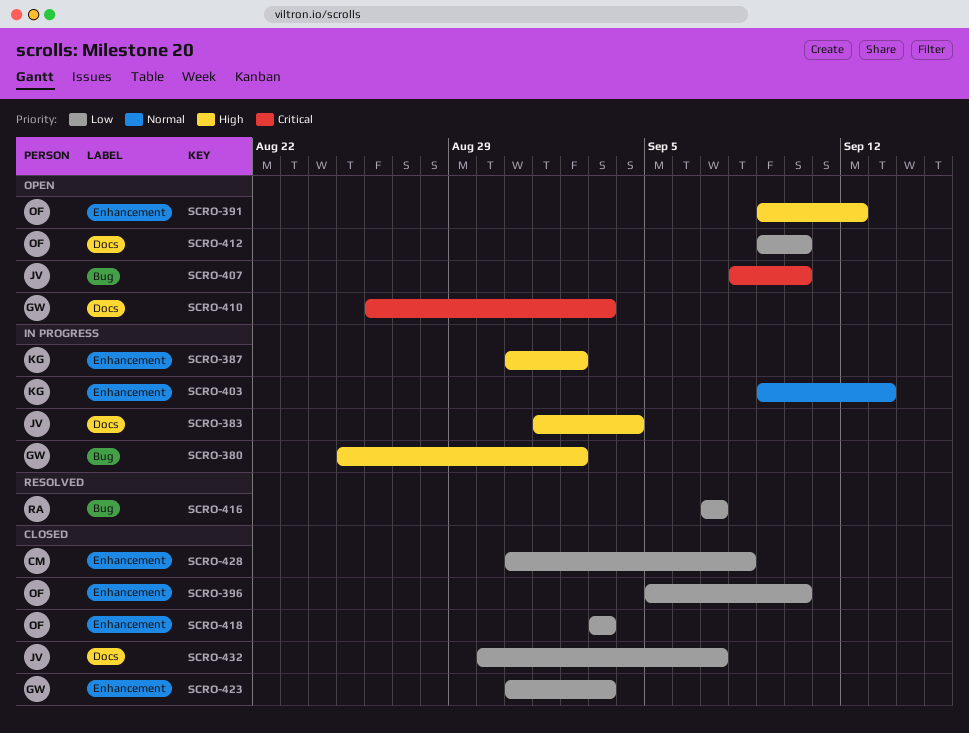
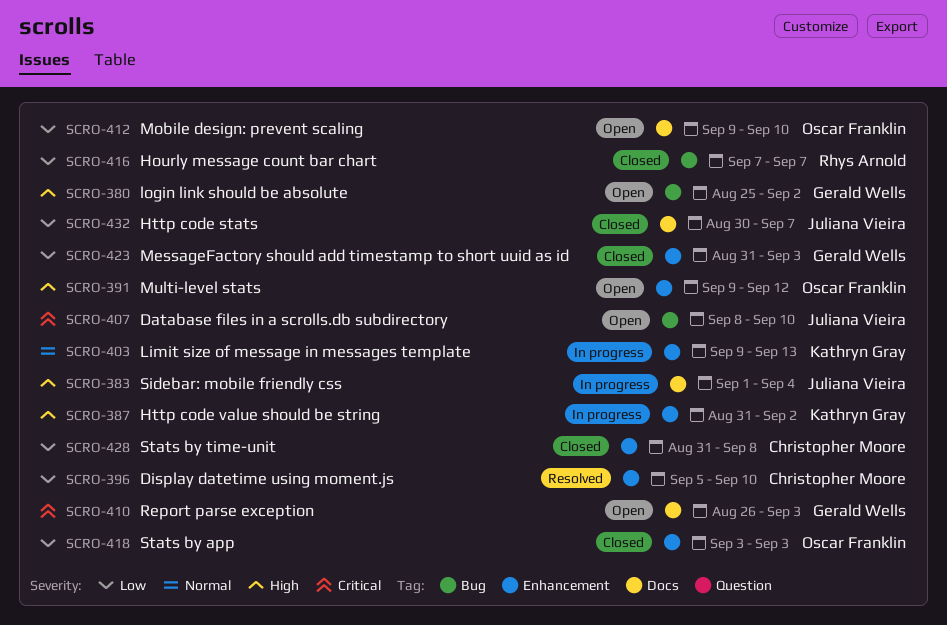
SCRO-380, status: In progress -> Open
SCRO-396, status: Closed -> Resolved
SCRO-396, owner: Oscar Franklin -> Christopher Moore
SCRO-416, status: Resolved -> Closed

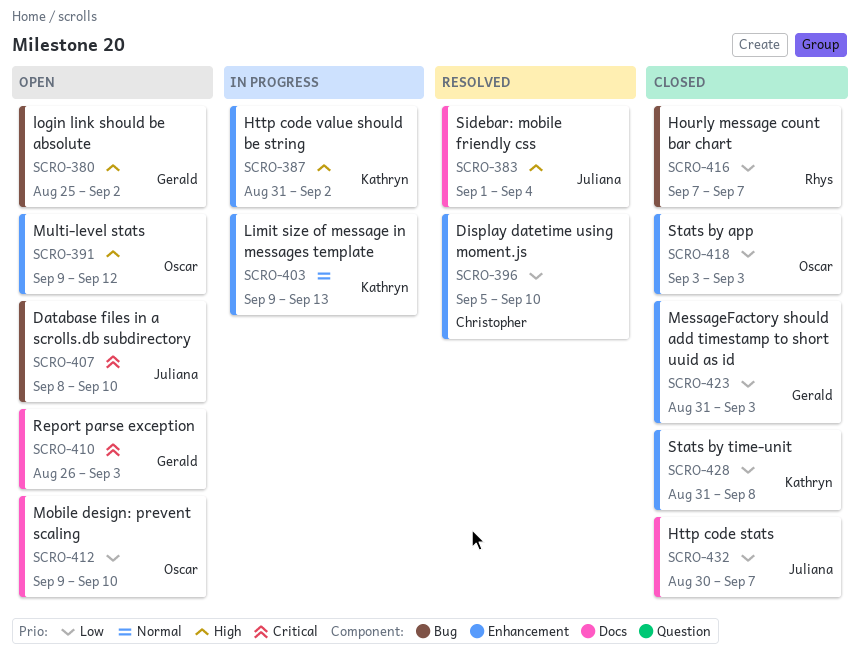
SCRO-383, status: In progress -> Resolved
SCRO-428, owner: Christopher Moore -> Kathryn Gray

